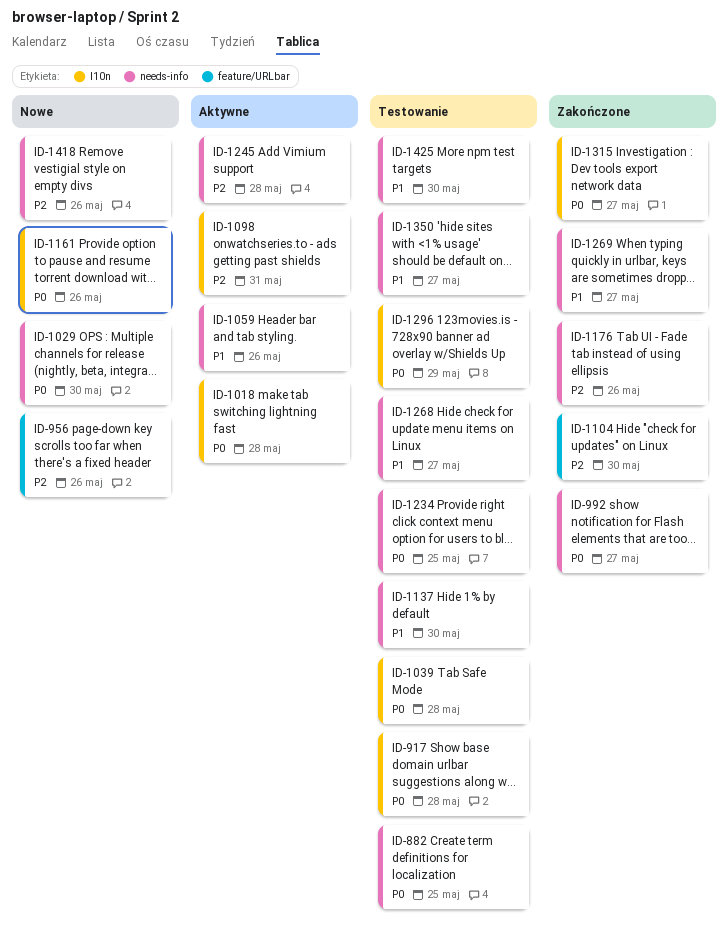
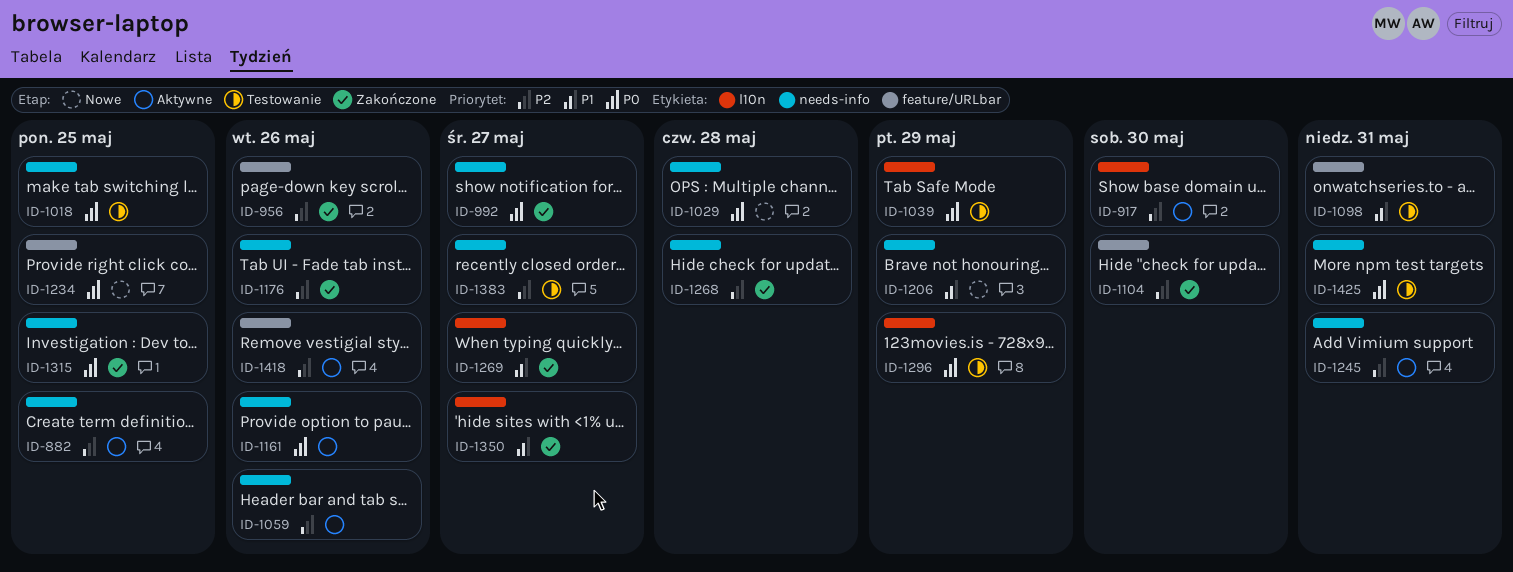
ID-882, status: Testowanie -> Aktywne
ID-882, priority: P0 -> P2
ID-917, status: Testowanie -> Aktywne
ID-917, priority: P0 -> P2
ID-917, due: May 28 -> May 30
ID-956, status: Nowe -> Zakończone
ID-1018, status: Aktywne -> Testowanie
ID-1018, label: l10n -> needs-info
ID-1018, due: May 28 -> May 25
ID-1029, due: May 30 -> May 28
ID-1039, due: May 28 -> May 29
ID-1059, priority: P1 -> P2
ID-1098, status: Aktywne -> Testowanie
ID-1098, priority: P2 -> P1
ID-1098, label: l10n -> feature/URLbar
ID-1137: present -> none
ID-1161, status: Nowe -> Aktywne
ID-1161, label: l10n -> needs-info
ID-1206: none -> present
ID-1234, status: Testowanie -> Nowe
ID-1234, label: needs-info -> feature/URLbar
ID-1245, due: May 28 -> May 31
ID-1268, status: Testowanie -> Zakończone
ID-1268, priority: P1 -> P2
ID-1268, due: May 27 -> May 28
ID-1269, label: needs-info -> l10n
ID-1315, label: l10n -> needs-info
ID-1315, due: May 27 -> May 25
ID-1350, status: Testowanie -> Zakończone
ID-1350, label: needs-info -> l10n
ID-1383: none -> present
ID-1418, status: Nowe -> Aktywne
ID-1418, label: needs-info -> feature/URLbar
ID-1425, priority: P1 -> P0
ID-1425, due: May 30 -> May 31

